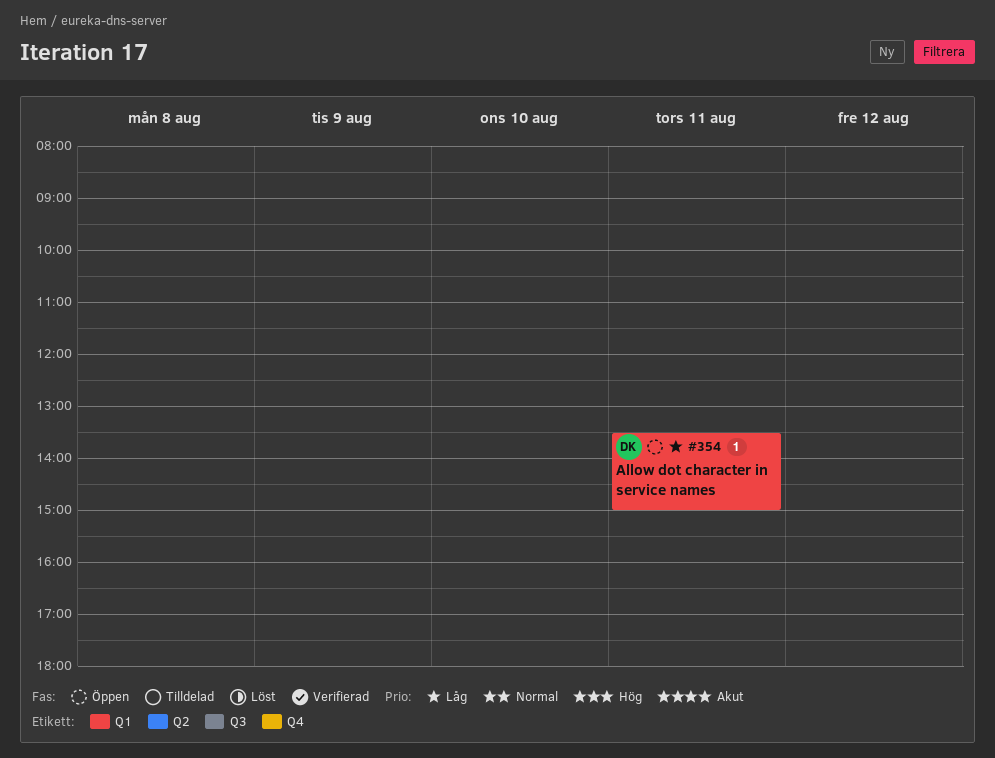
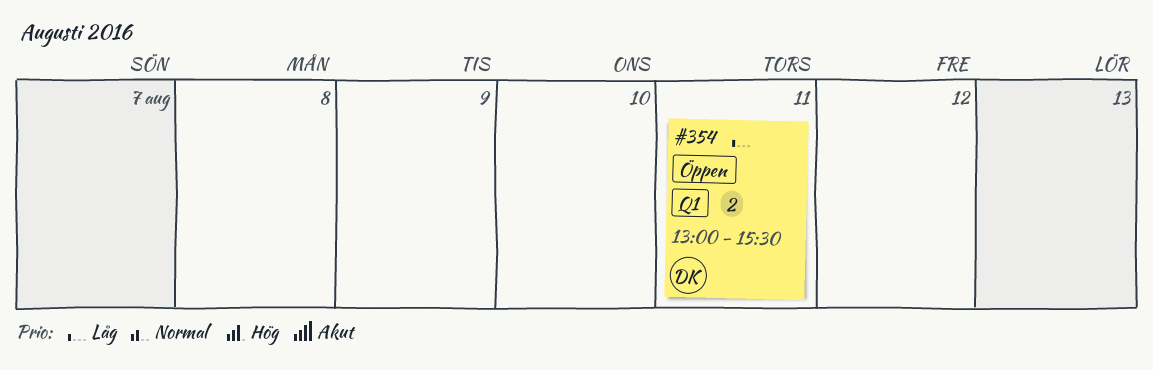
#354, estimate: 1 -> 2
#354, begins: 13:30 -> 13:00
#354, ends: 15:00 -> 15:30

